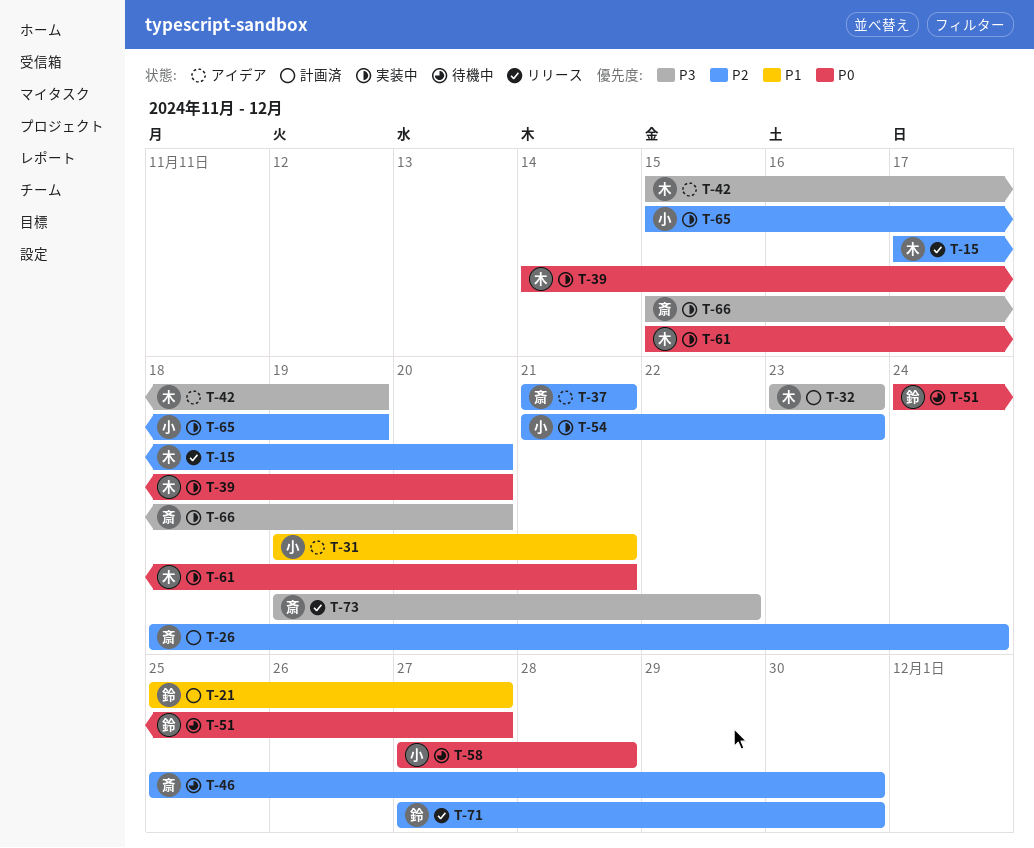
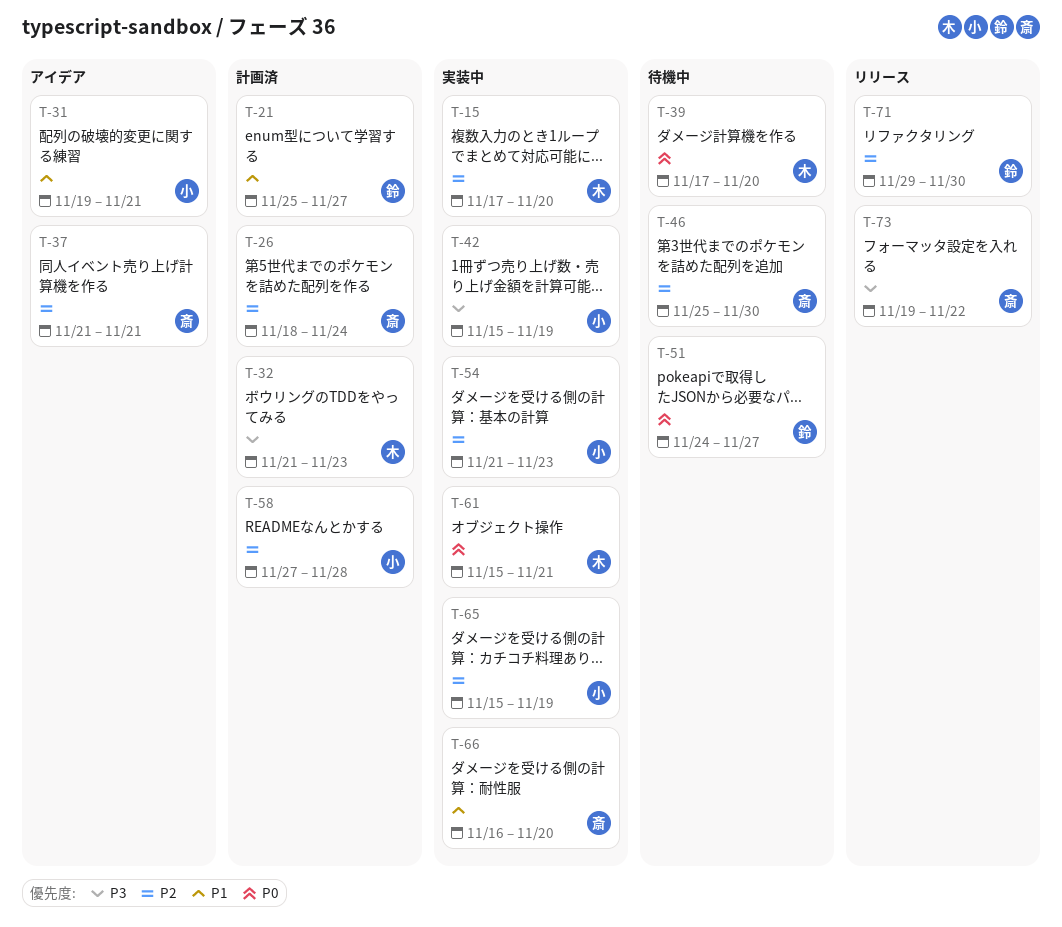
T-15, status: リリース -> 実装中
T-32, start: Nov 23 -> Nov 21
T-39, status: 実装中 -> 待機中
T-39, start: Nov 14 -> Nov 17
T-42, status: アイデア -> 実装中
T-42, owner: 木 -> 小
T-58, status: 待機中 -> 計画済
T-58, priority: P0 -> P2
T-66, priority: P3 -> P1
T-66, start: Nov 15 -> Nov 16
T-71, start: Nov 27 -> Nov 29

